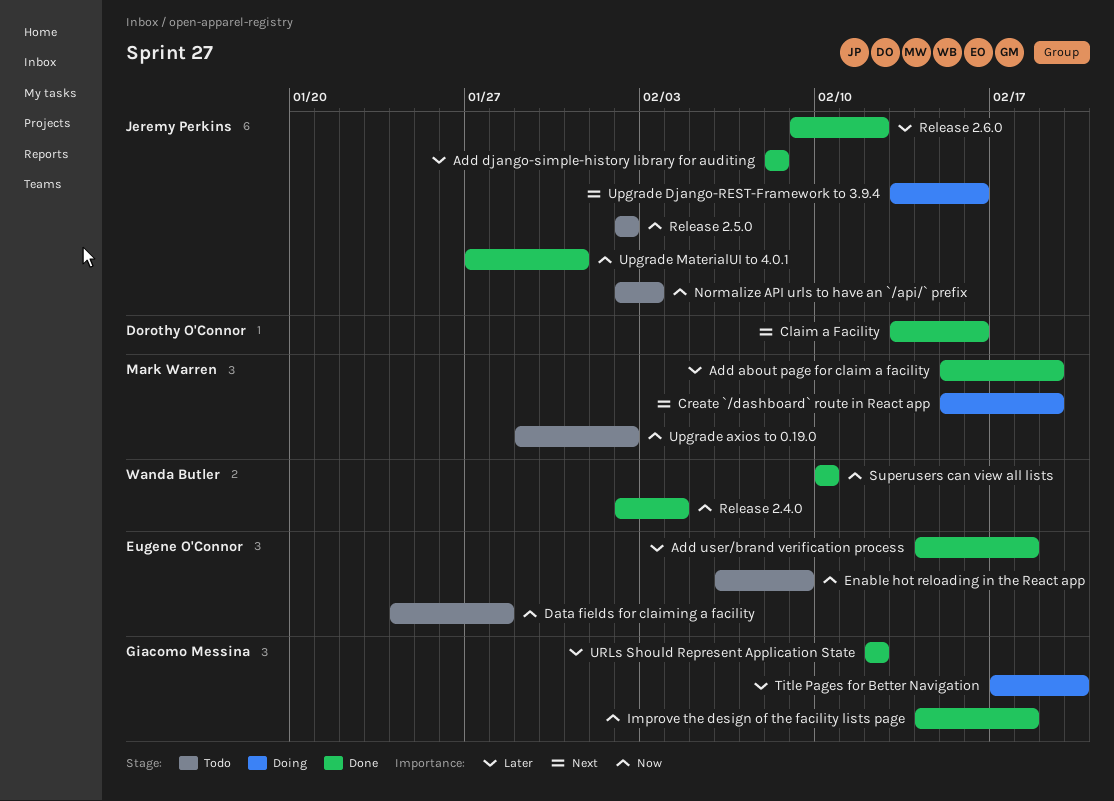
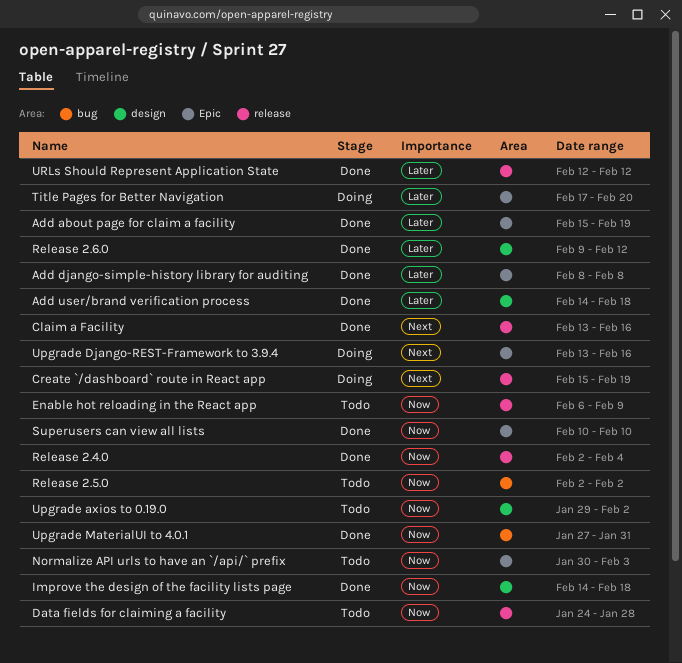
Normalize API urls to have an `/api/` prefix, start: Feb 2 -> Jan 30

